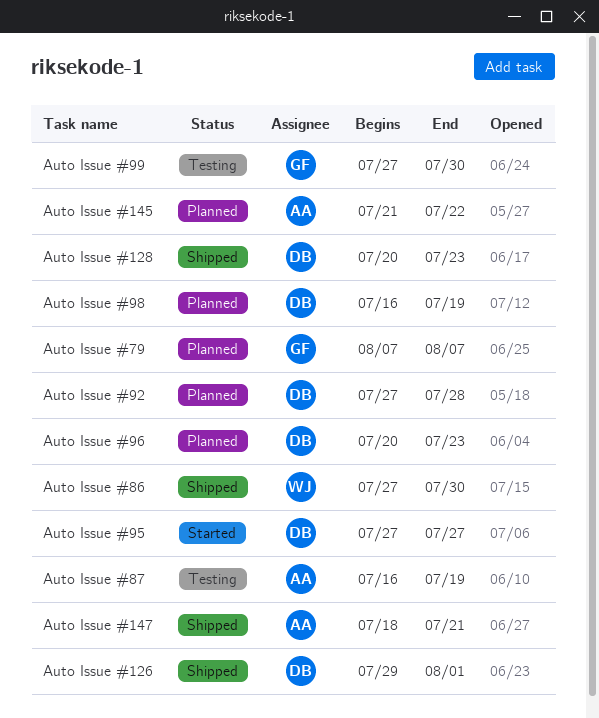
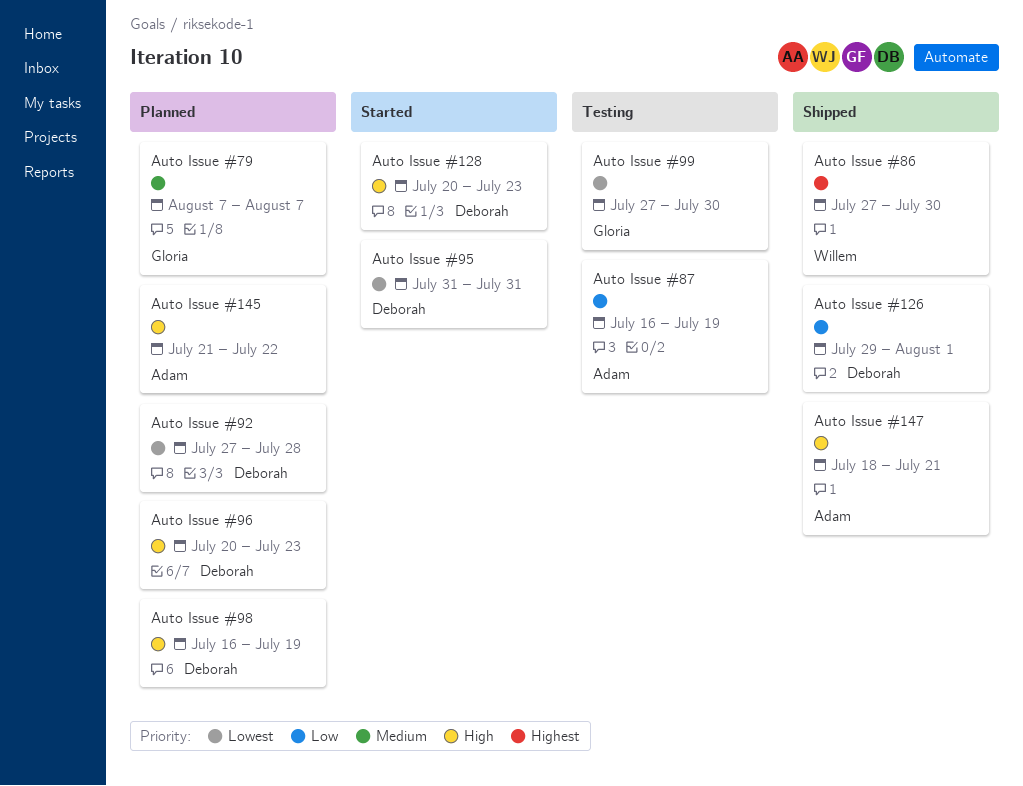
Auto Issue #128, status: Shipped -> Started
Auto Issue #95, start: Jul 27 -> Jul 31
Auto Issue #95, due: Jul 27 -> Jul 31

